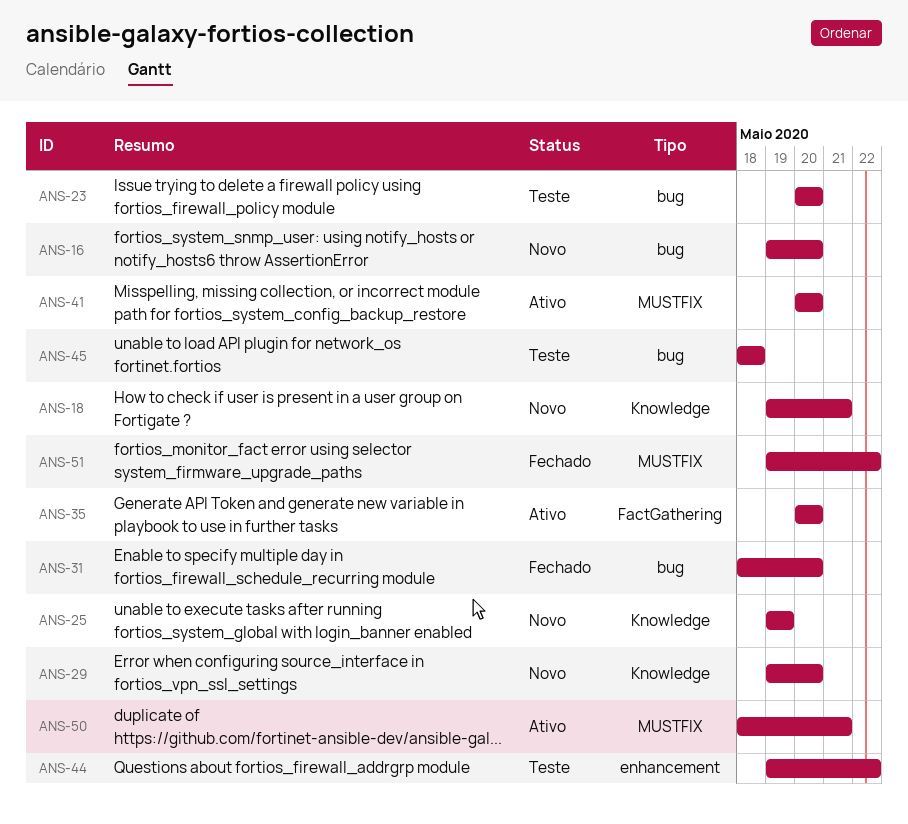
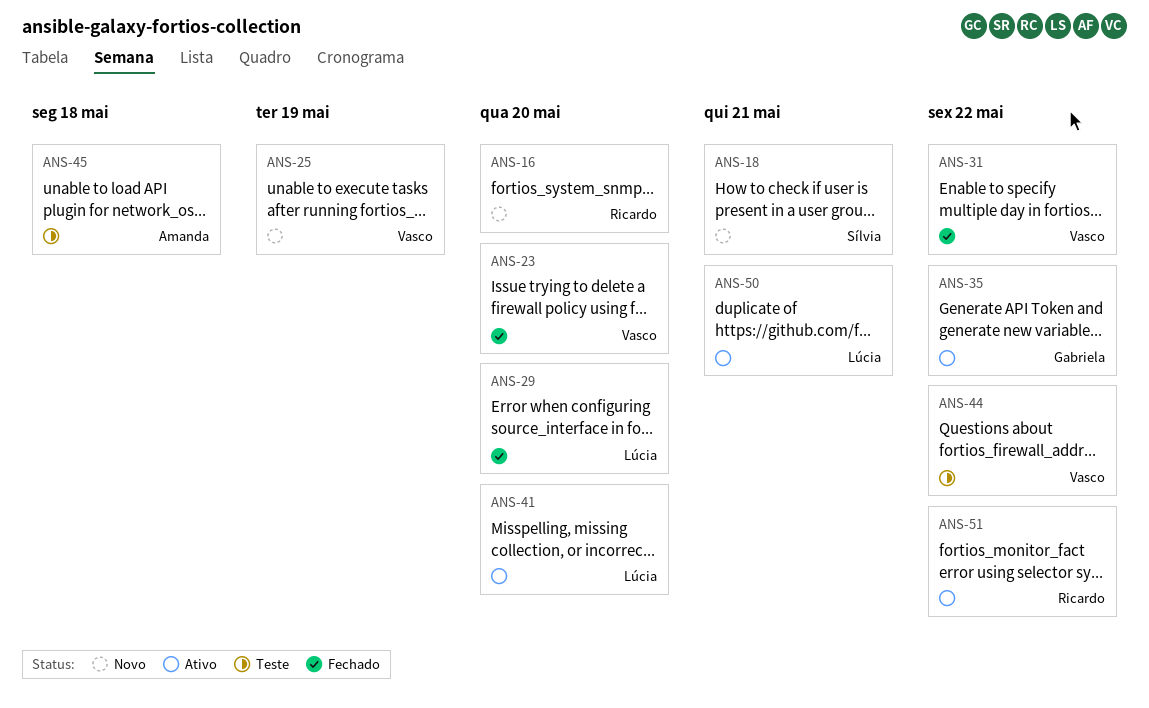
ANS-23, status: Teste -> Fechado
ANS-29, status: Novo -> Fechado
ANS-31, due: May 20 -> May 22
ANS-35, due: May 20 -> May 22
ANS-51, status: Fechado -> Ativo

